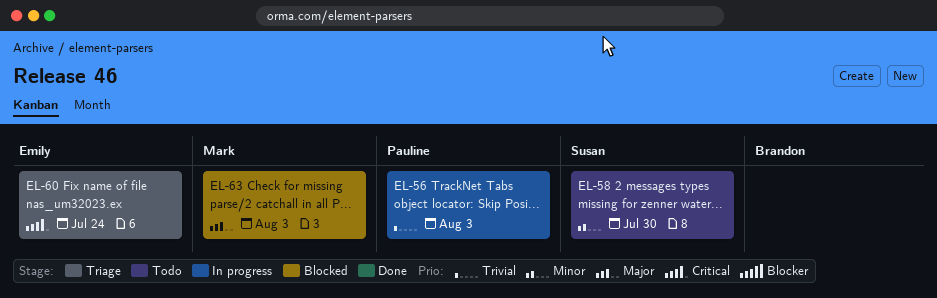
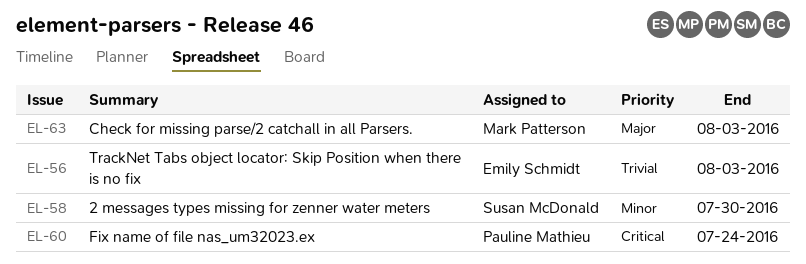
EL-56, owner: Pauline Mathieu -> Emily Schmidt
EL-60, owner: Emily Schmidt -> Pauline Mathieu

